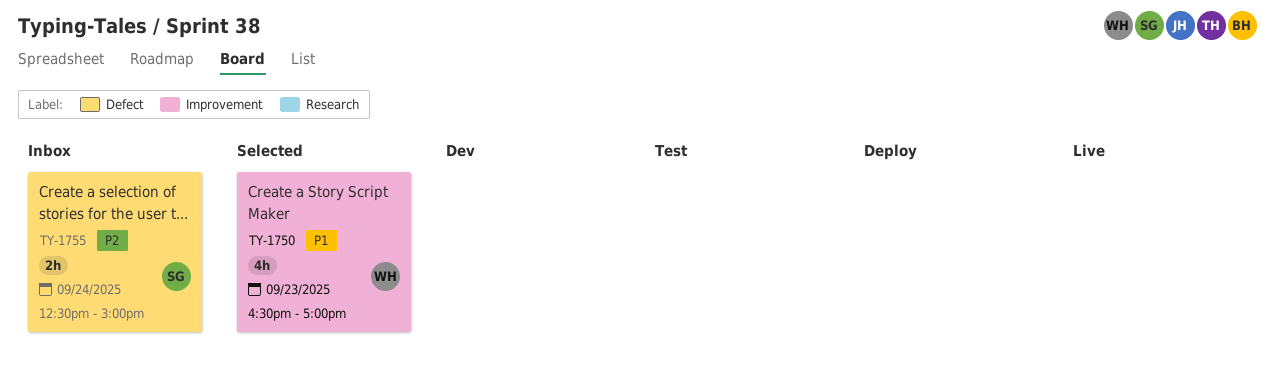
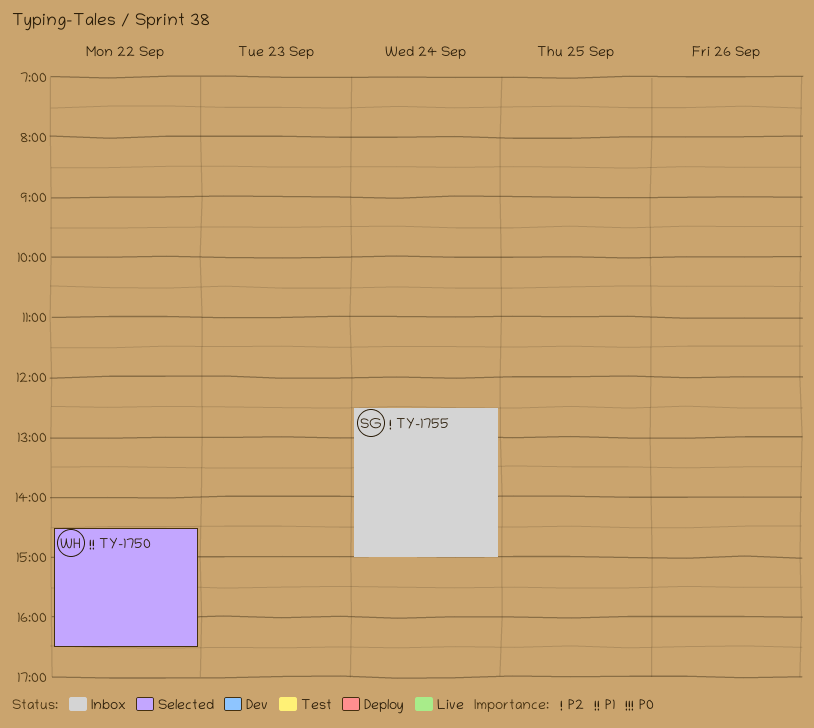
TY-1750, day: Sep 23 -> Sep 22
TY-1750, begins: 16:30 -> 14:30
TY-1750, ends: 17:00 -> 16:30

